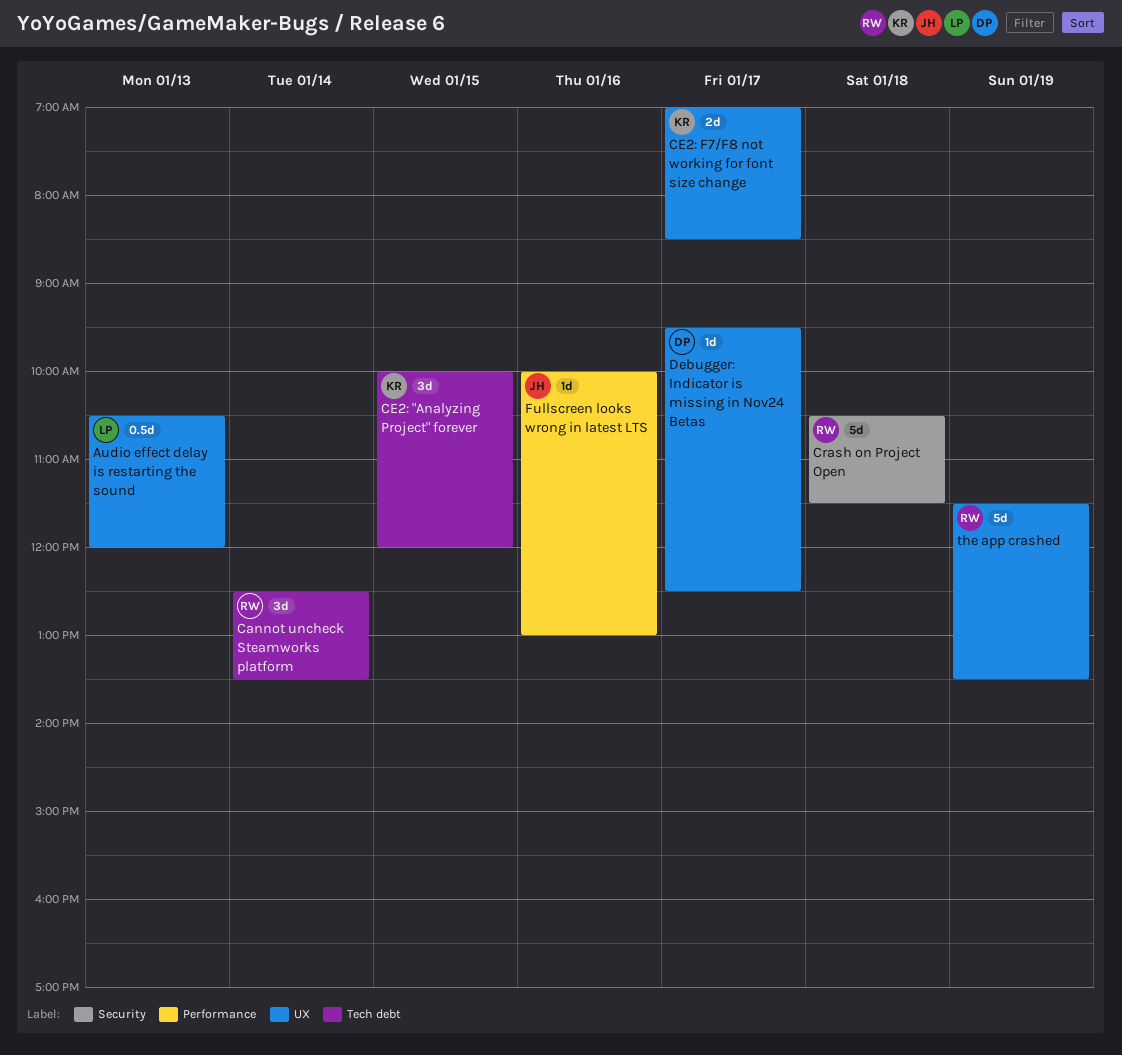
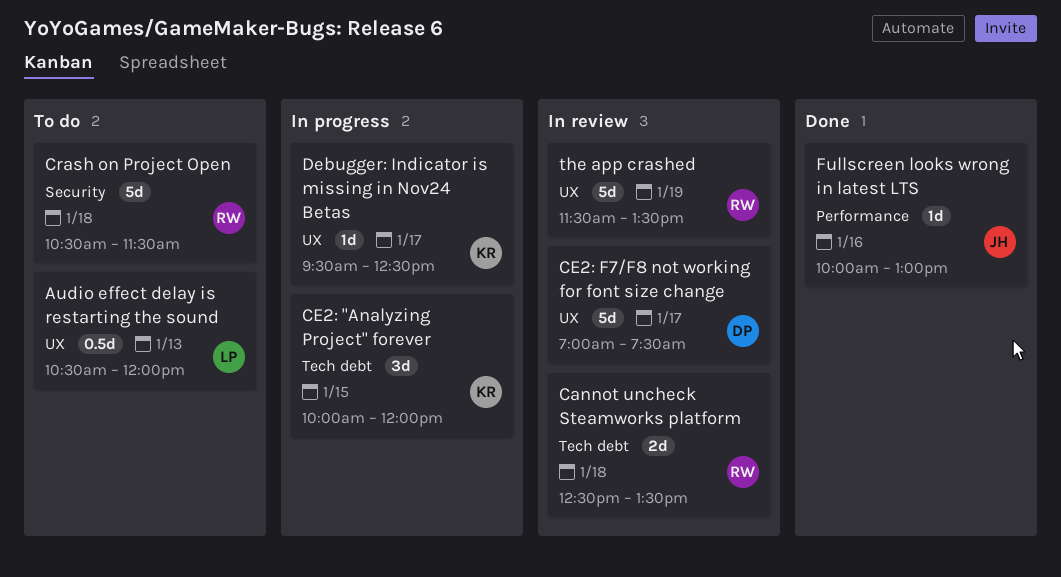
Cannot uncheck Steamworks platform, estimate: 3d -> 2d
Cannot uncheck Steamworks platform, day: Jan 14 -> Jan 18
CE2: F7/F8 not working for font size change, owner: KR -> DP
CE2: F7/F8 not working for font size change, estimate: 2d -> 5d
CE2: F7/F8 not working for font size change, ends: 08:30 -> 07:30
Debugger: Indicator is missing in Nov24 Betas, owner: DP -> KR

